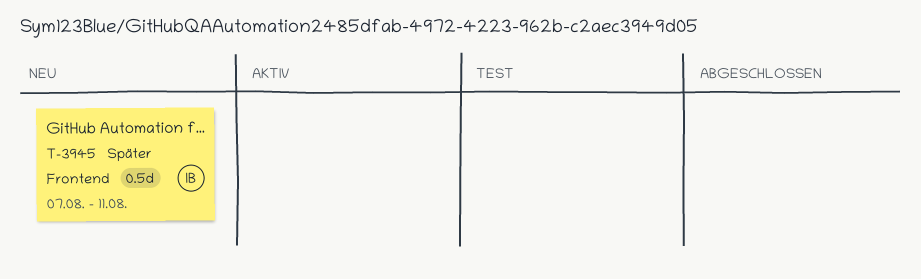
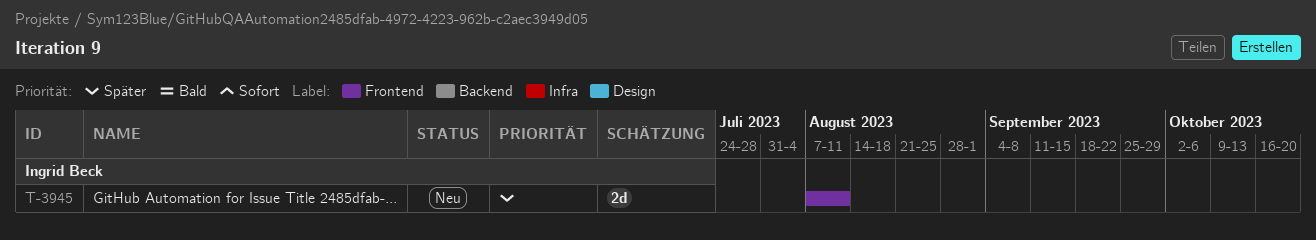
T-3945, estimate: 0.5d -> 2d

